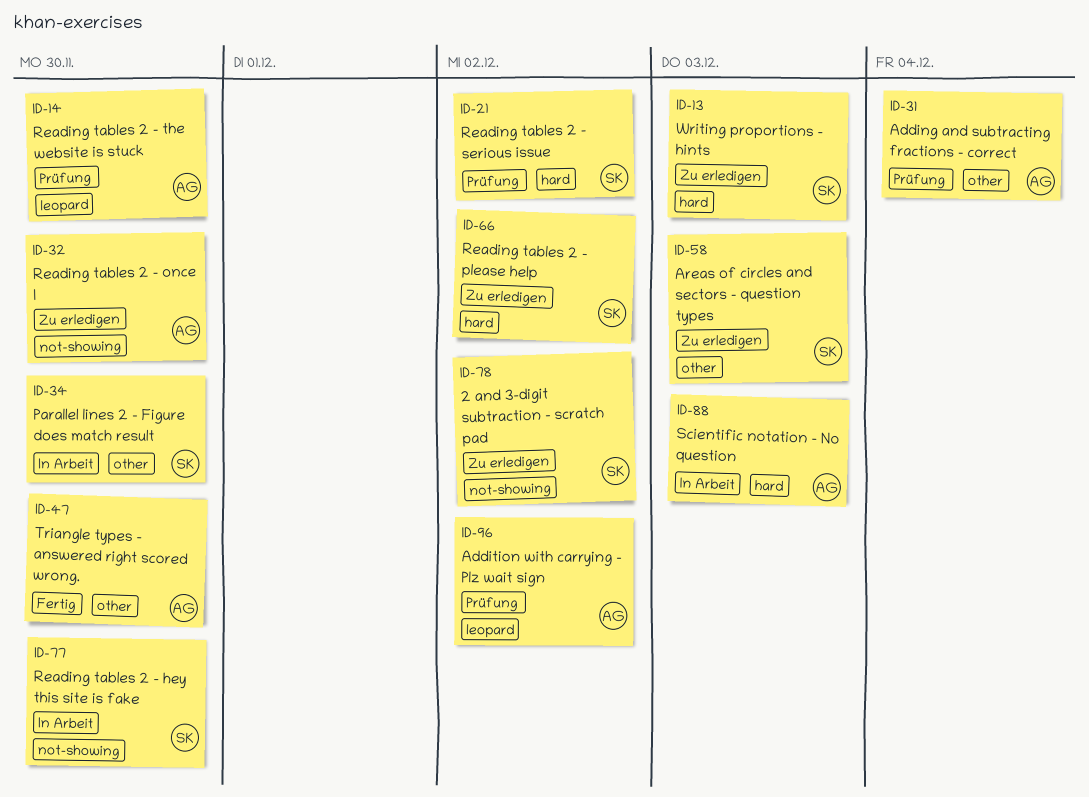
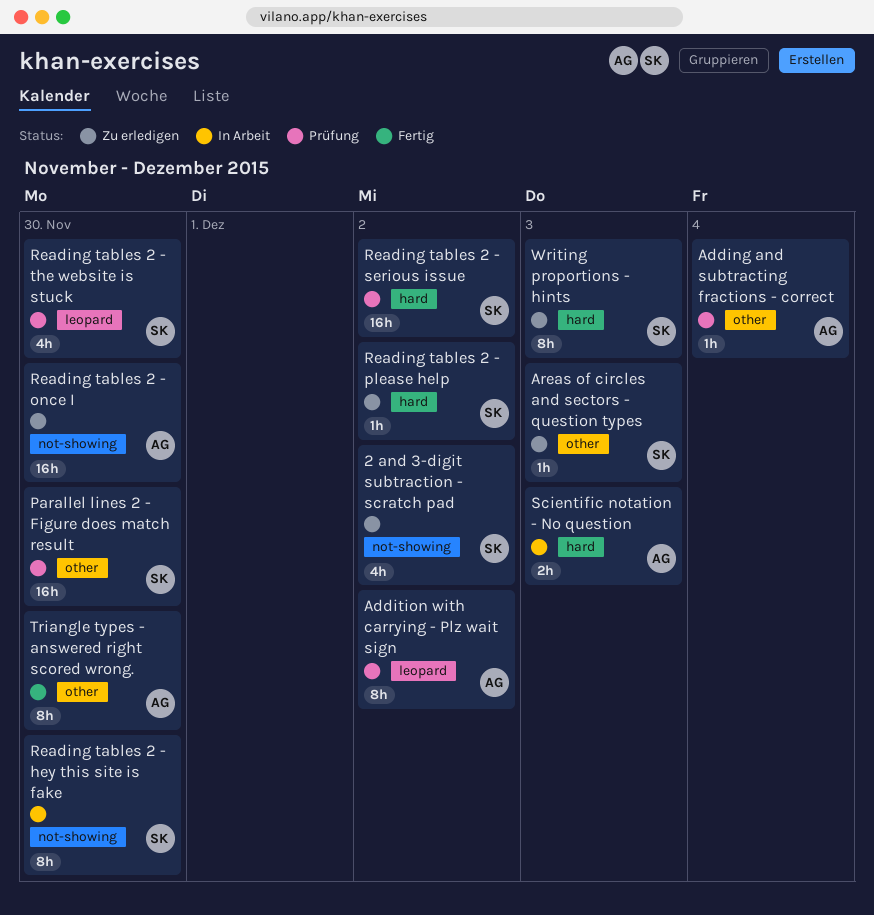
Parallel lines 2 - Figure does match result, status: In Arbeit -> Prüfung
Reading tables 2 - the website is stuck, owner: AG -> SK

